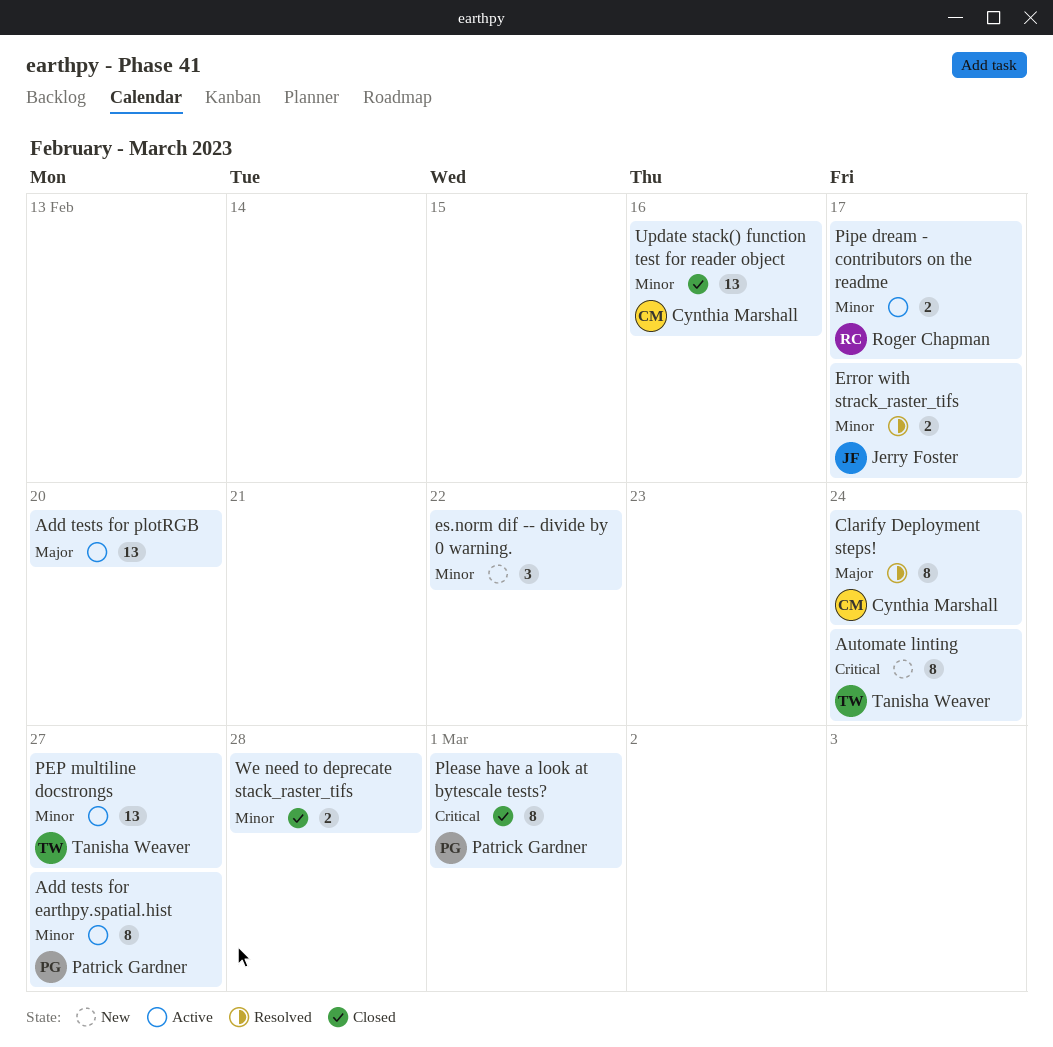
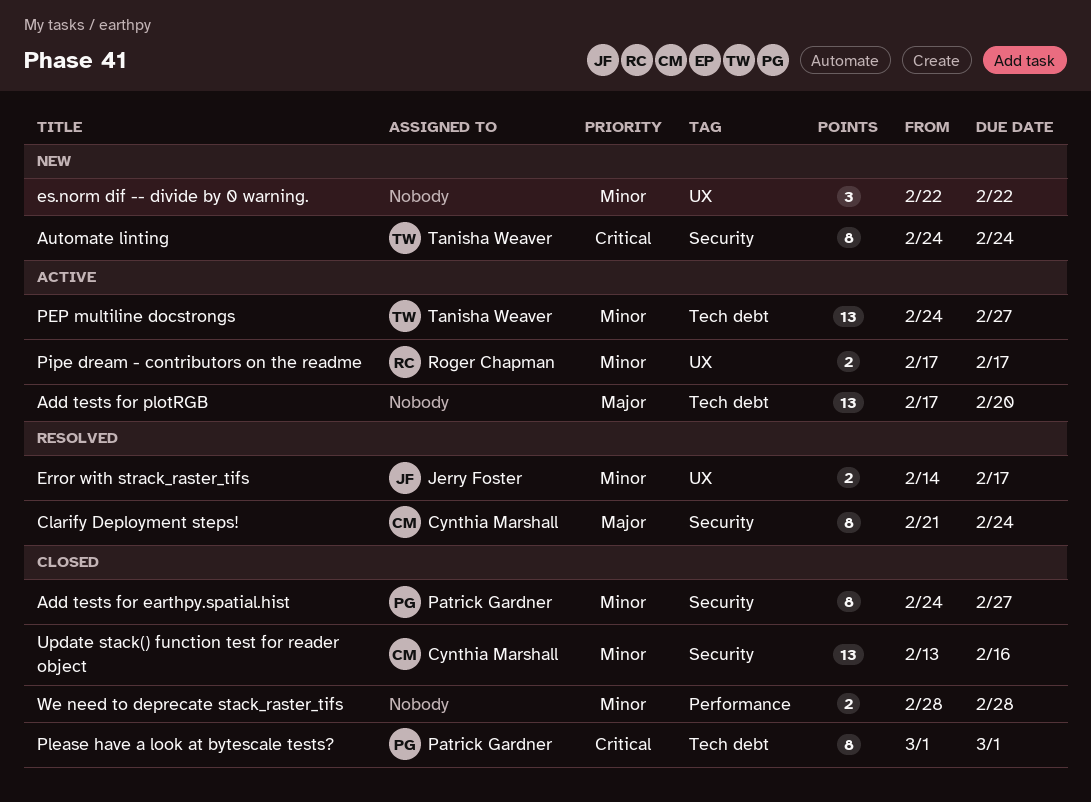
Add tests for earthpy.spatial.hist, status: Active -> Closed

